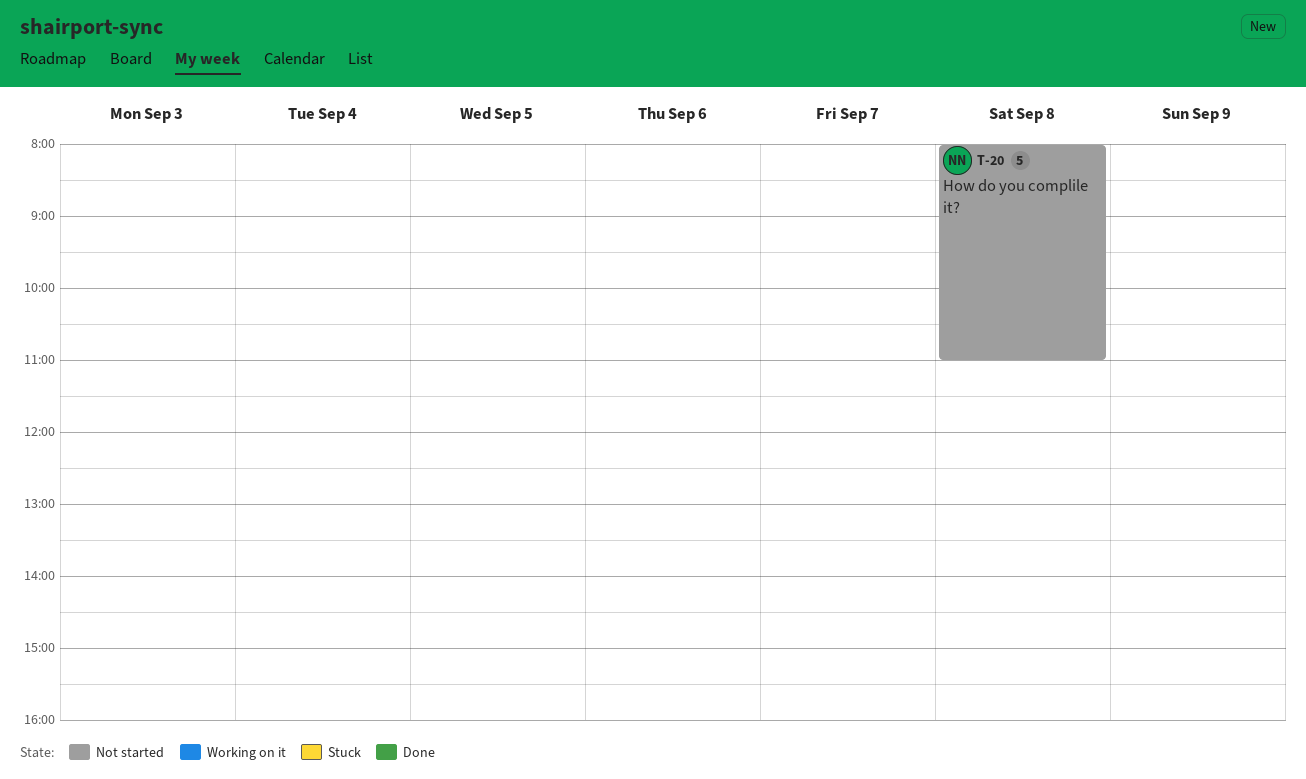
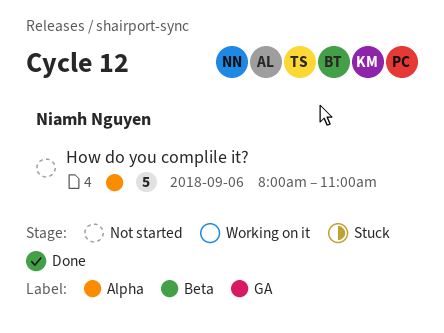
How do you complile it?, day: Sep 8 -> Sep 6

